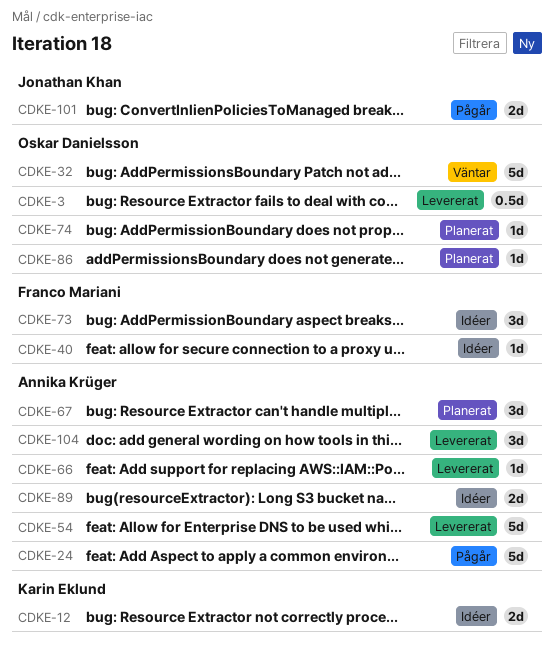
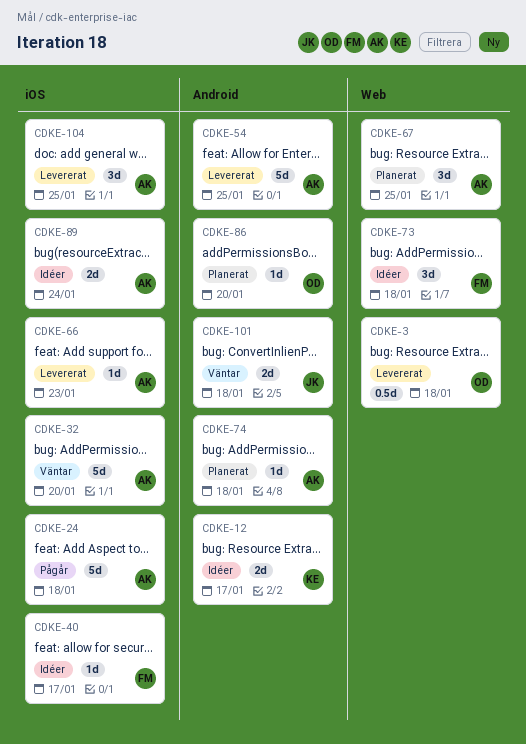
CDKE-32, owner: Oskar Danielsson -> Annika Krüger
CDKE-74, owner: Oskar Danielsson -> Annika Krüger
CDKE-101, status: Pågår -> Väntar

